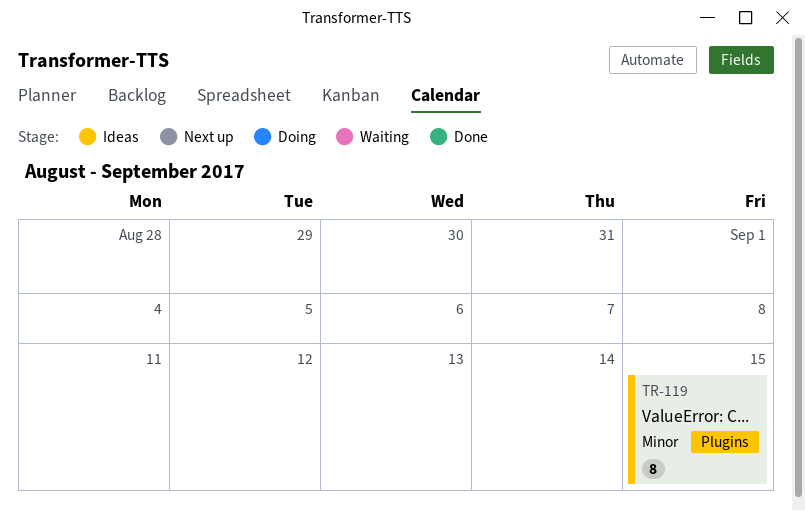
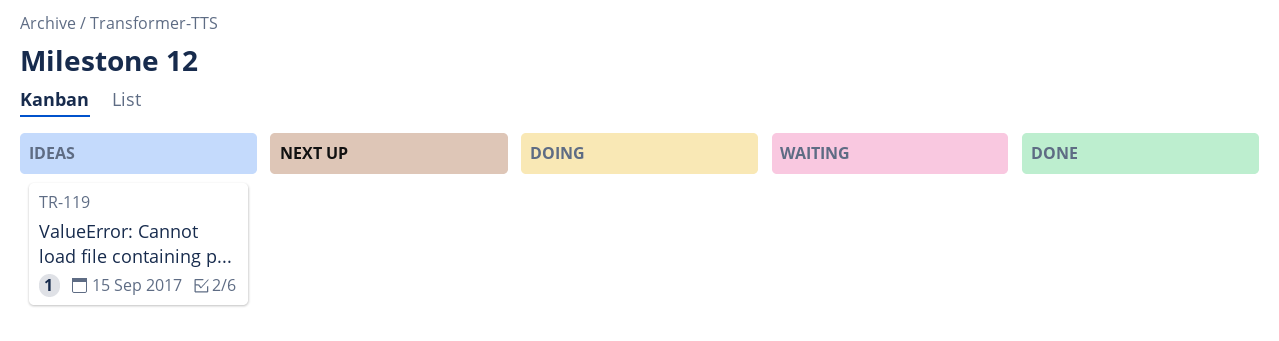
TR-119, estimate: 8 -> 1

